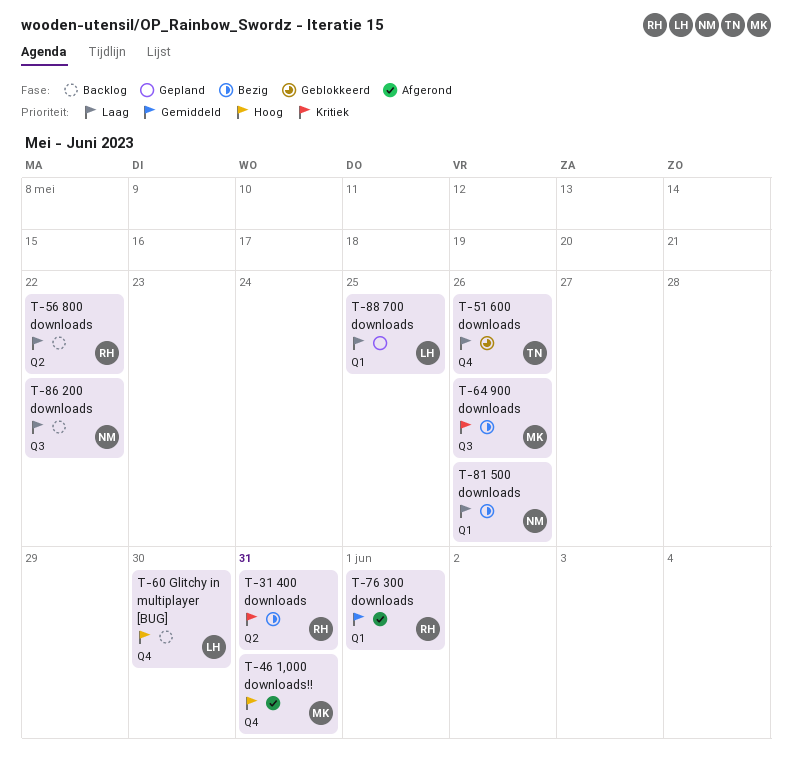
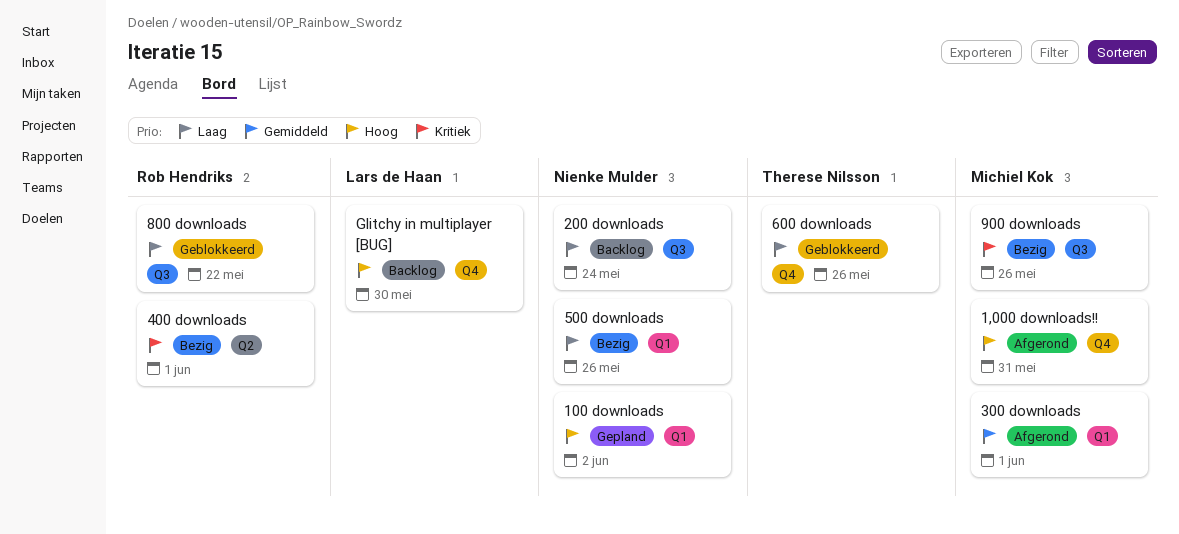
100 downloads: none -> present
200 downloads, due: May 22 -> May 24
300 downloads, owner: Rob Hendriks -> Michiel Kok
400 downloads, due: May 31 -> Jun 1
700 downloads: present -> none
800 downloads, status: Backlog -> Geblokkeerd
800 downloads, label: Q2 -> Q3

